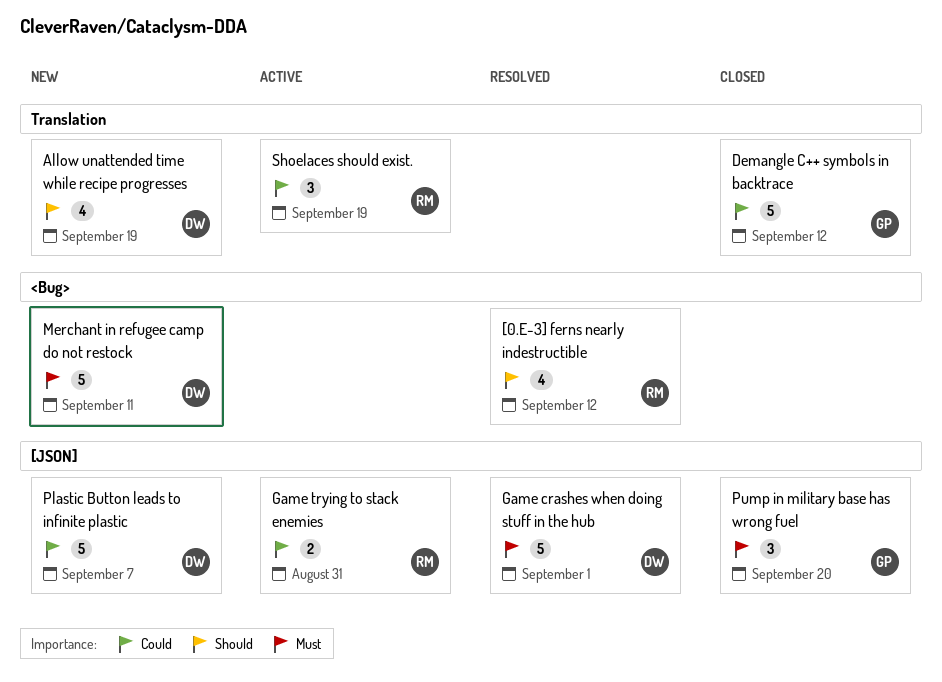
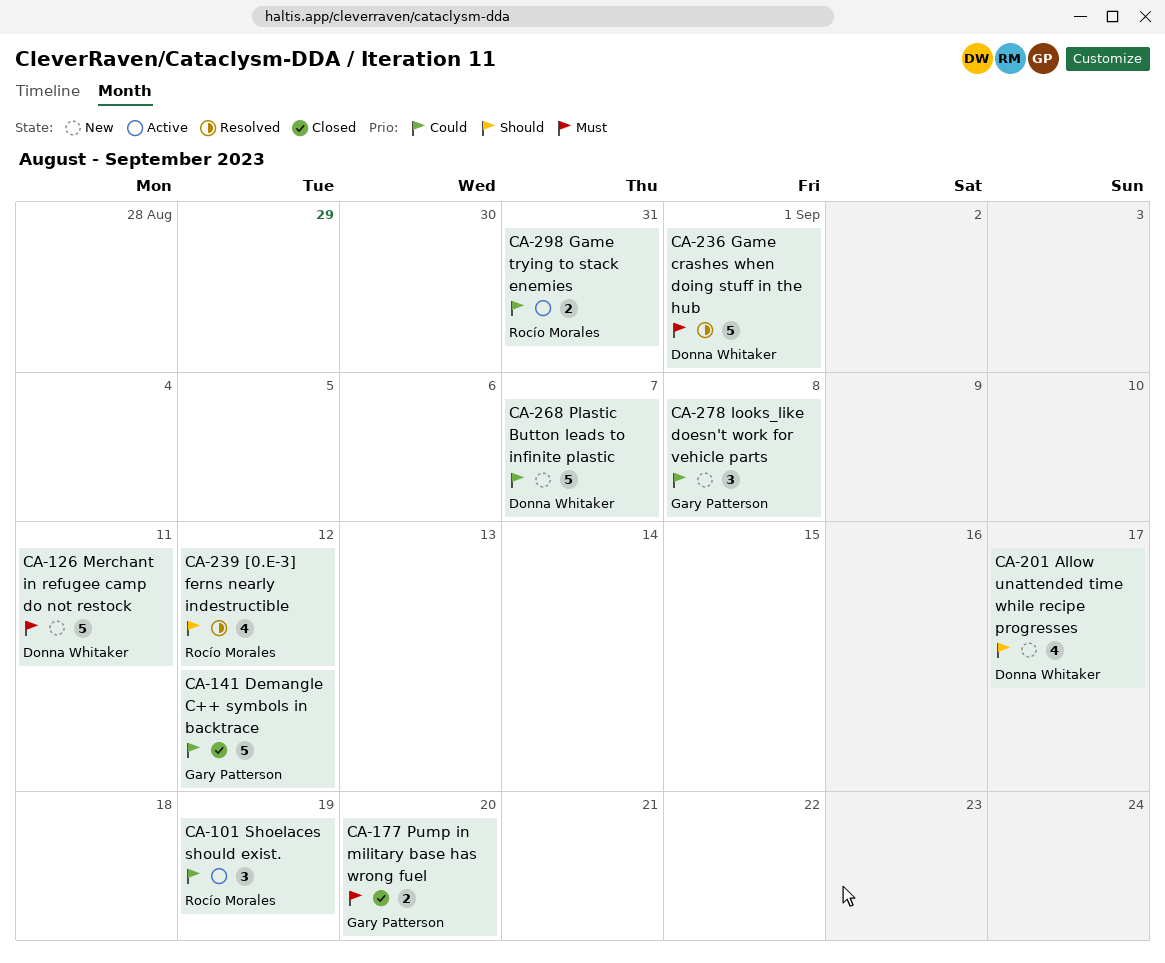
Allow unattended time while recipe progresses, due: Sep 19 -> Sep 17
looks_like doesn't work for vehicle parts: none -> present
Pump in military base has wrong fuel, estimate: 3 -> 2

